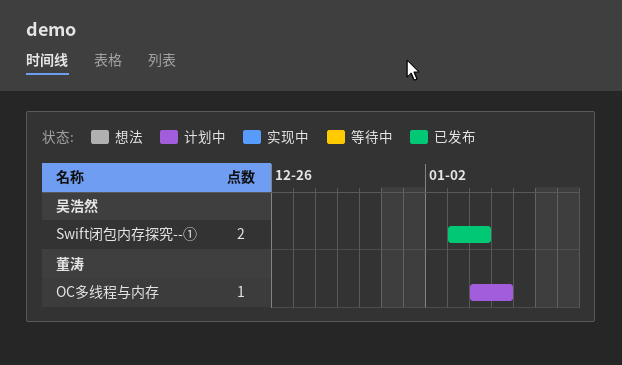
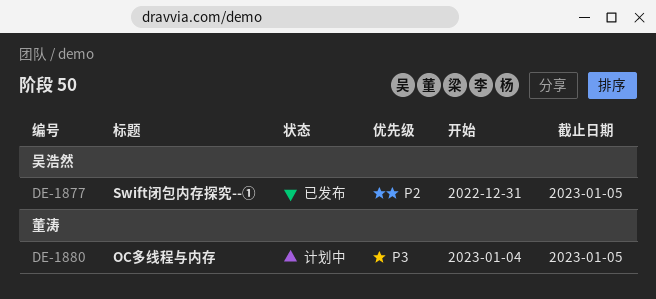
Swift闭包内存探究--①, start: Jan 3 -> Dec 31
Swift闭包内存探究--①, due: Jan 4 -> Jan 5

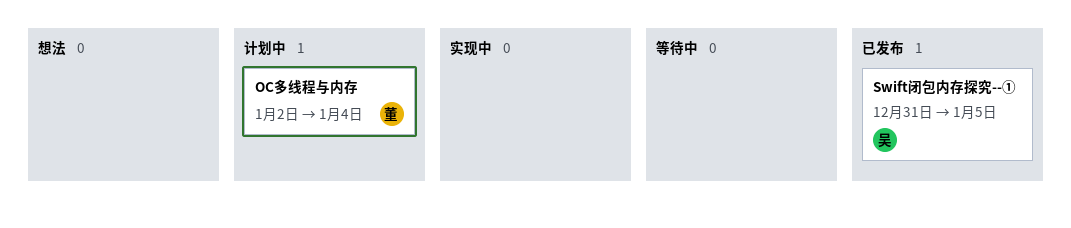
OC多线程与内存, start: Jan 4 -> Jan 2
OC多线程与内存, due: Jan 5 -> Jan 4

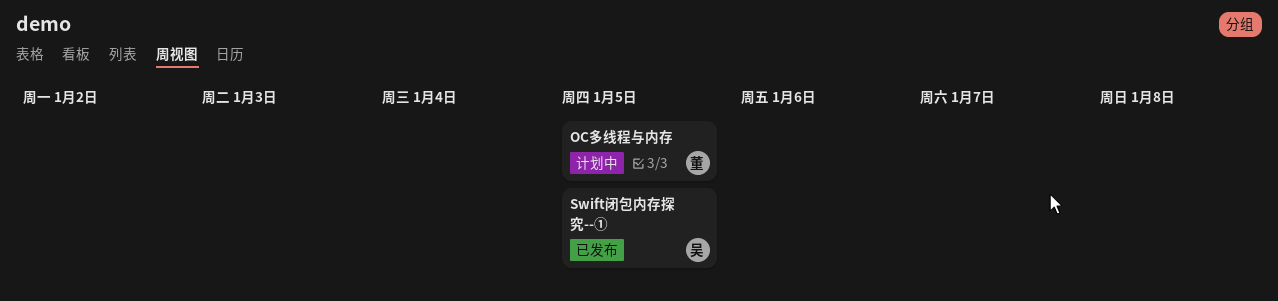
OC多线程与内存, due: Jan 4 -> Jan 5

